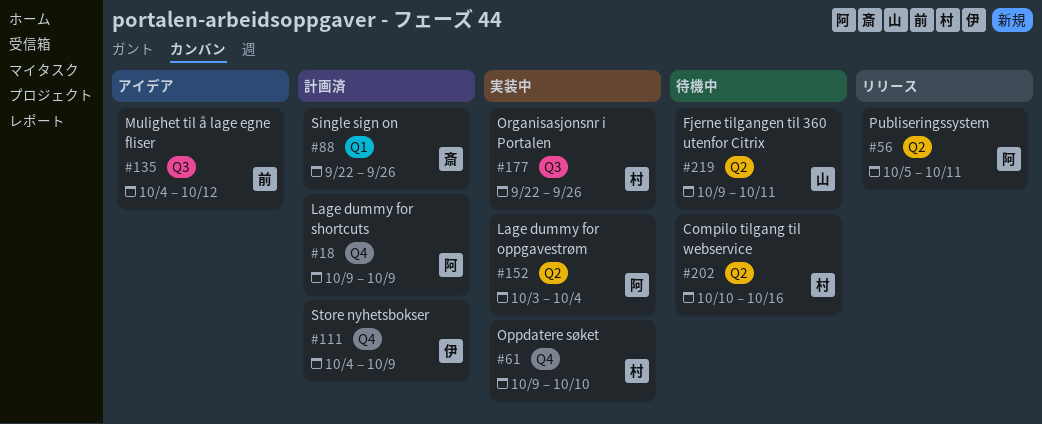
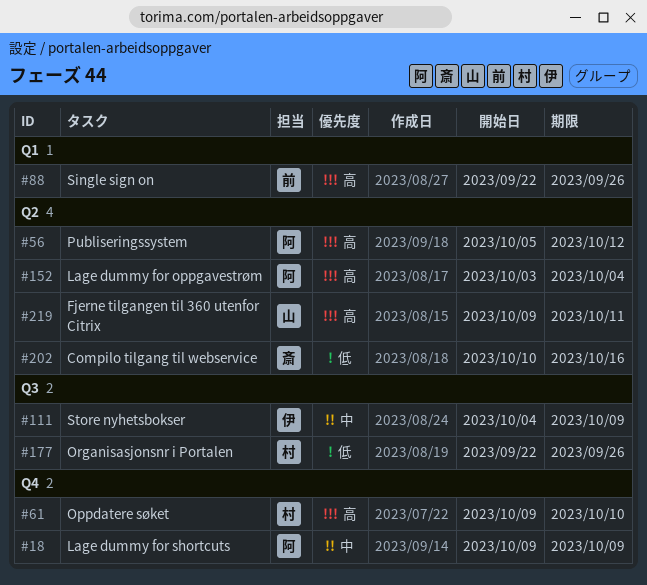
#56, due: Oct 11 -> Oct 12
#88, owner: 斎 -> 前
#111, label: Q4 -> Q3
#135: present -> none
#202, owner: 村 -> 斎

